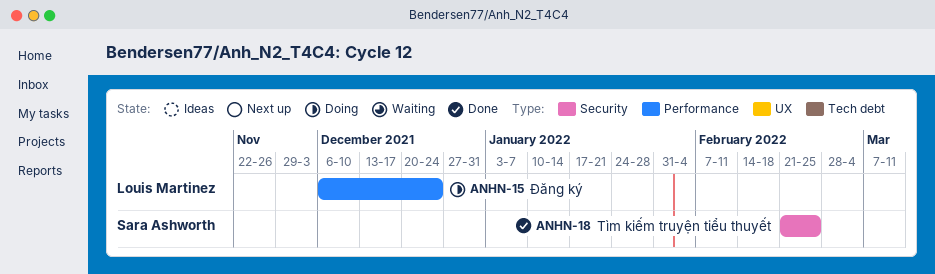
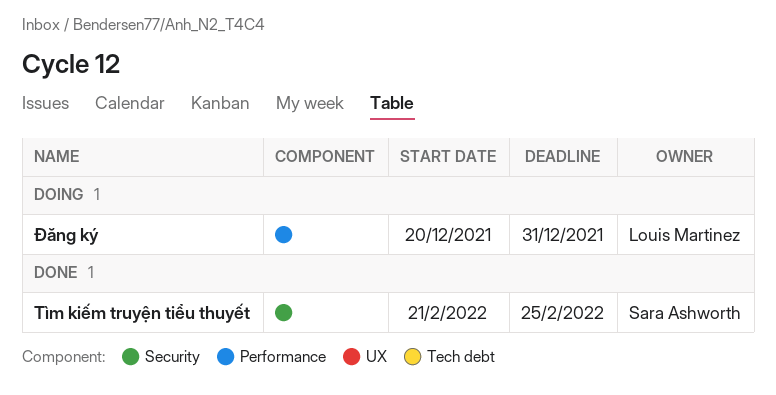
Đăng ký, start: Dec 6 -> Dec 20
Đăng ký, due: Dec 24 -> Dec 31

